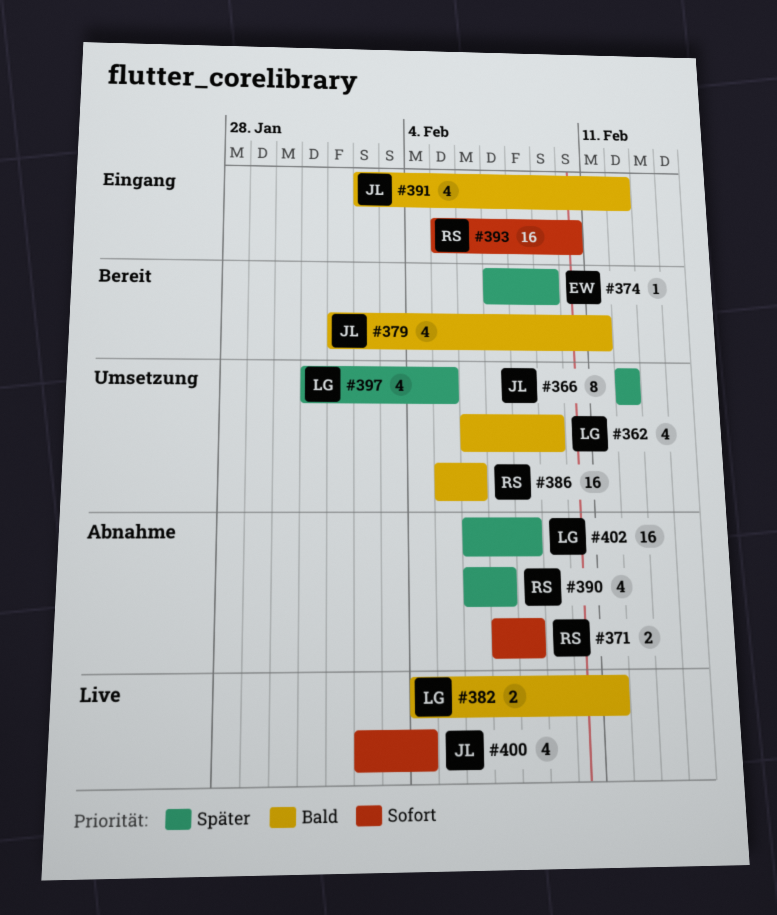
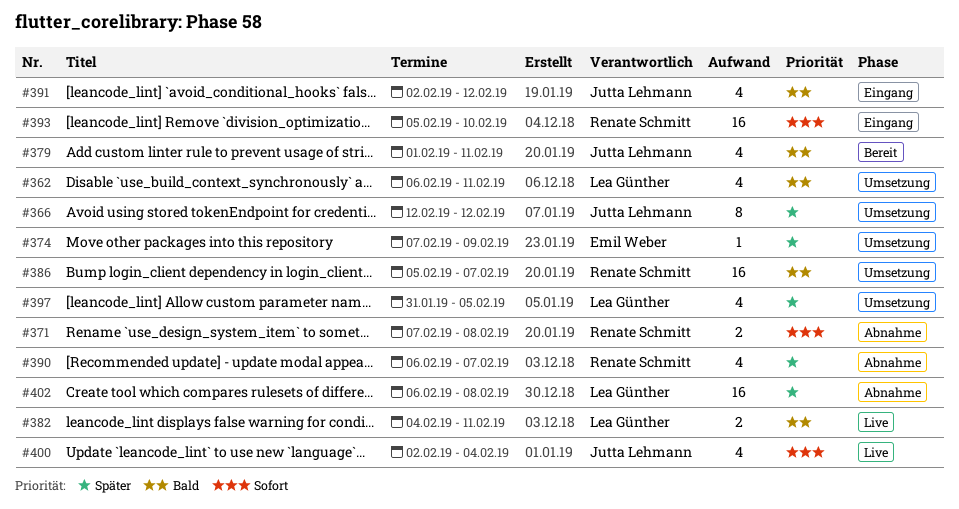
#362, due: Feb 9 -> Feb 11
#374, status: Bereit -> Umsetzung
#386, due: Feb 6 -> Feb 7

